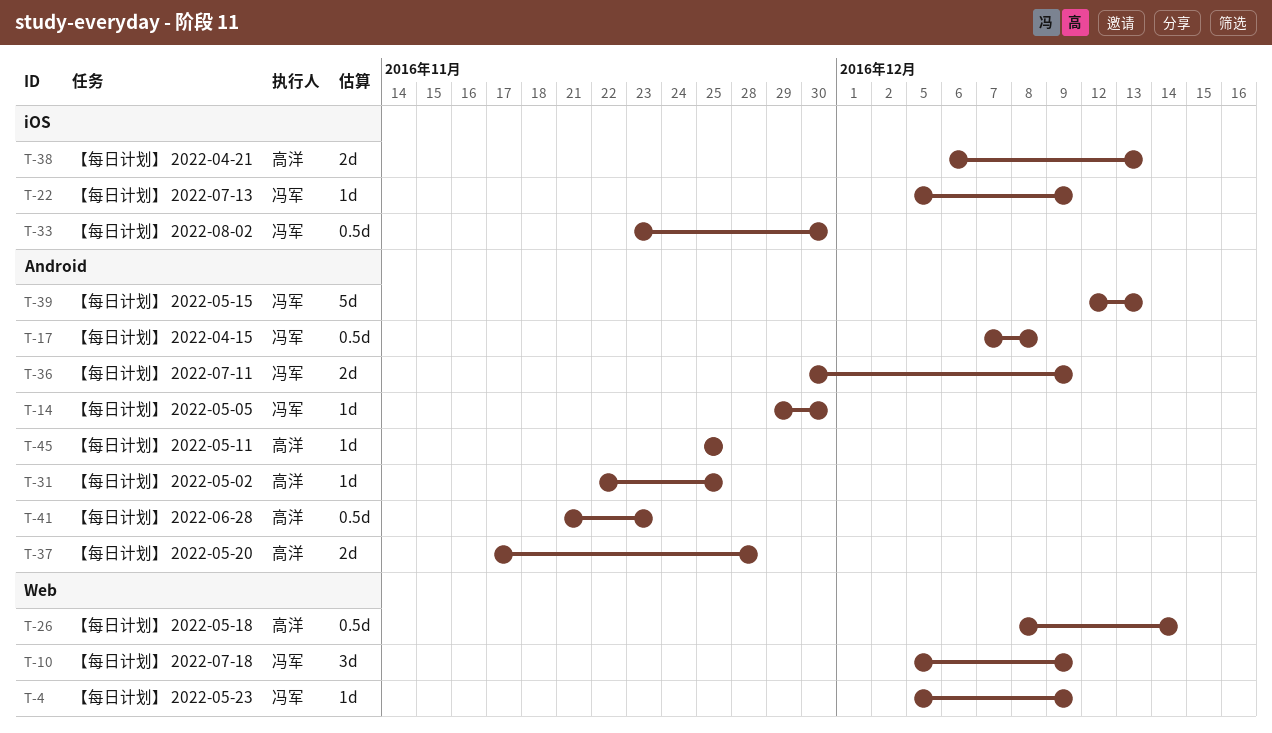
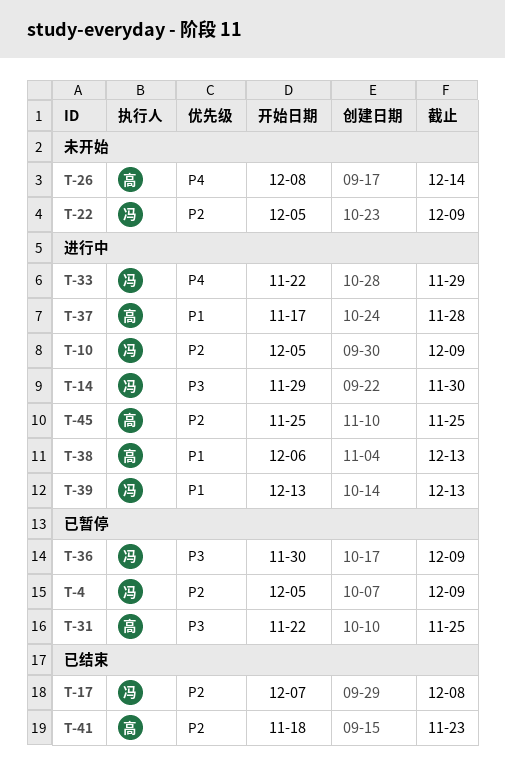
T-33, start: Nov 23 -> Nov 22
T-33, due: Nov 30 -> Nov 29
T-39, start: Dec 12 -> Dec 13
T-41, start: Nov 21 -> Nov 18

